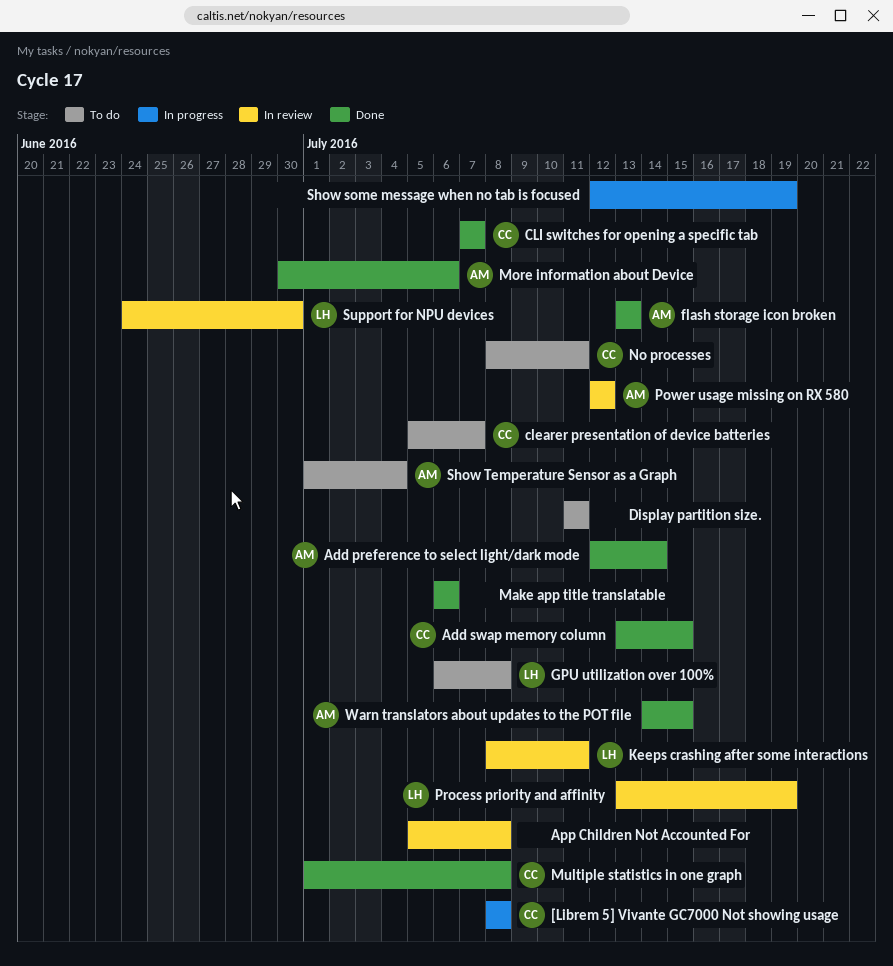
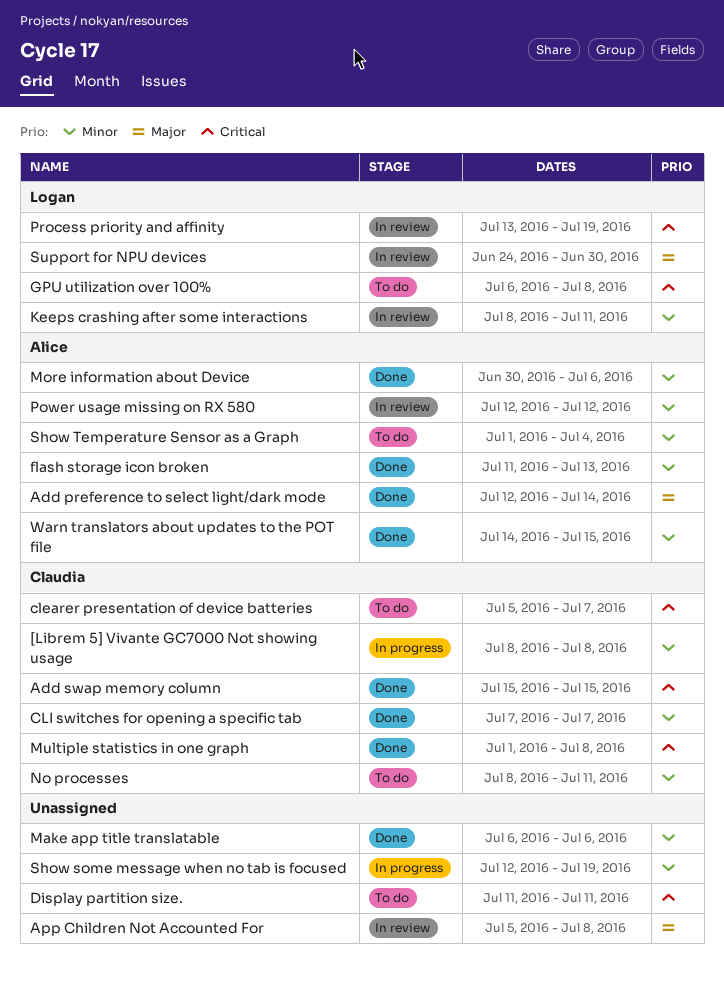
Add swap memory column, start: Jul 13 -> Jul 15
flash storage icon broken, start: Jul 13 -> Jul 11

